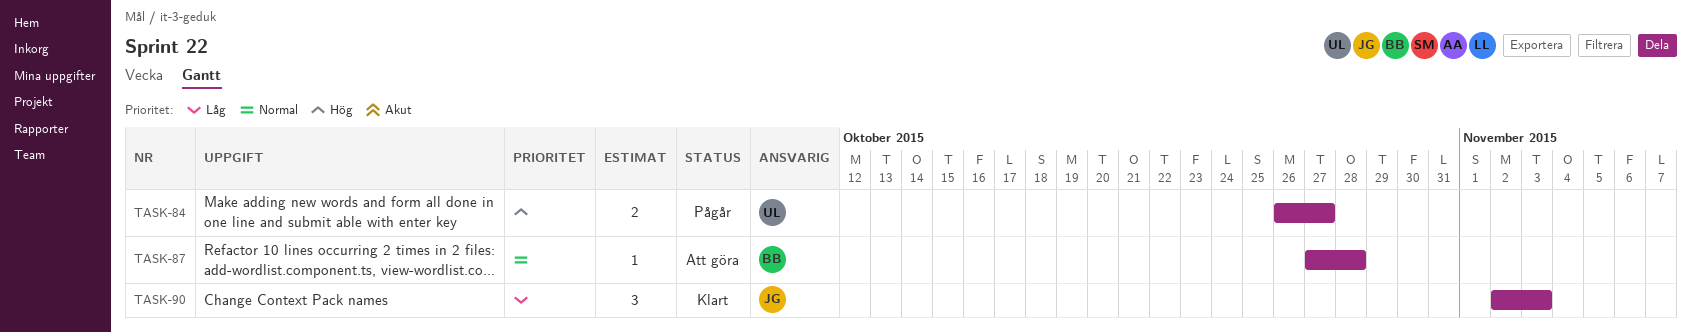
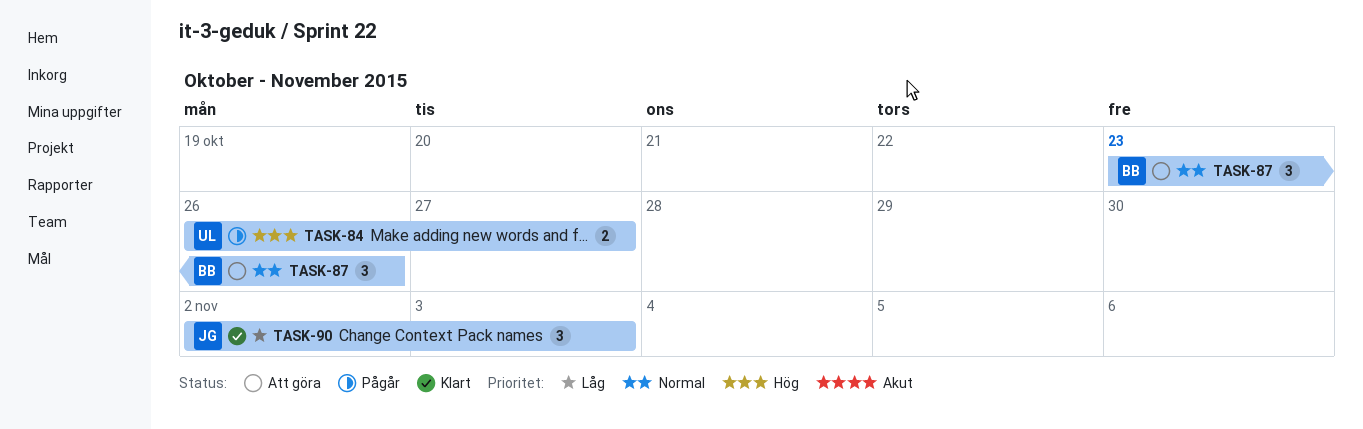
TASK-87, estimate: 1 -> 3
TASK-87, start: Oct 27 -> Oct 23
TASK-87, due: Oct 28 -> Oct 26

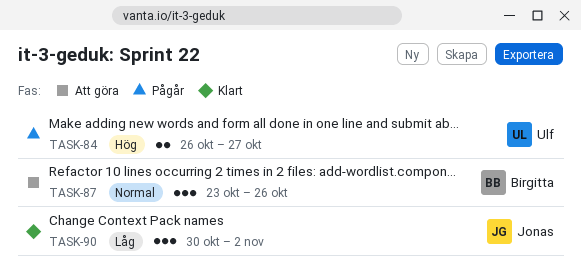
TASK-90, start: Nov 2 -> Oct 30
TASK-90, due: Nov 3 -> Nov 2

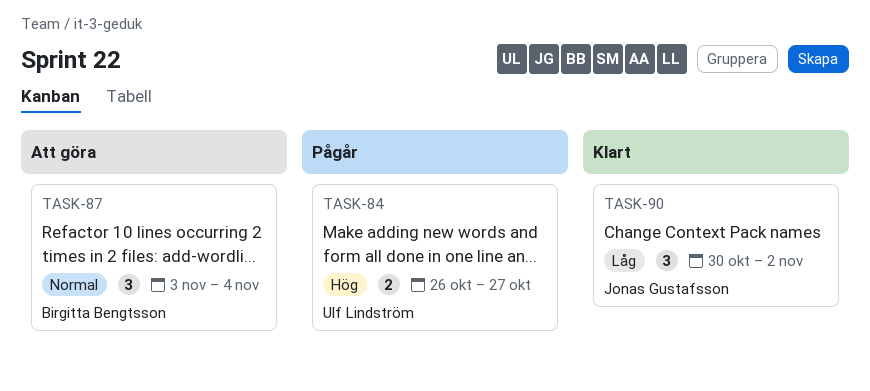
TASK-87, start: Oct 23 -> Nov 3
TASK-87, due: Oct 26 -> Nov 4

